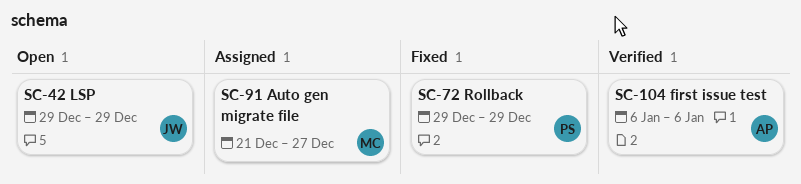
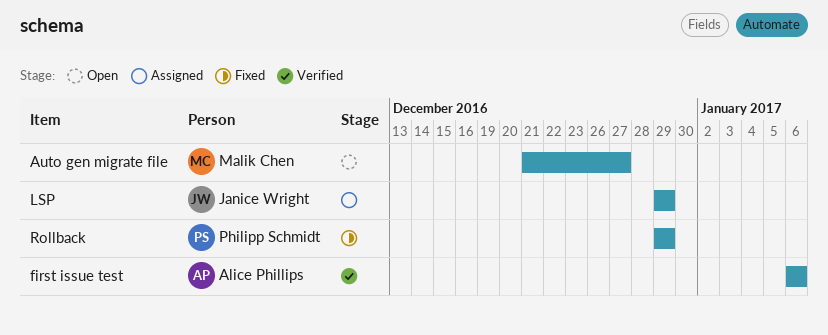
Auto gen migrate file, status: Assigned -> Open
LSP, status: Open -> Assigned

